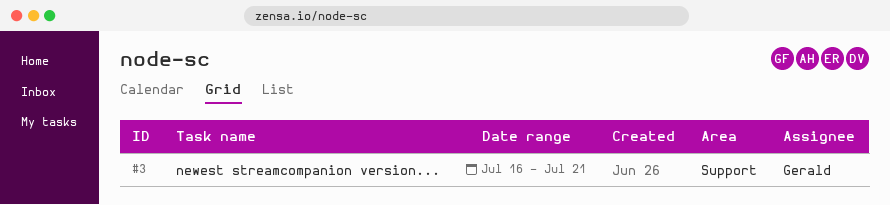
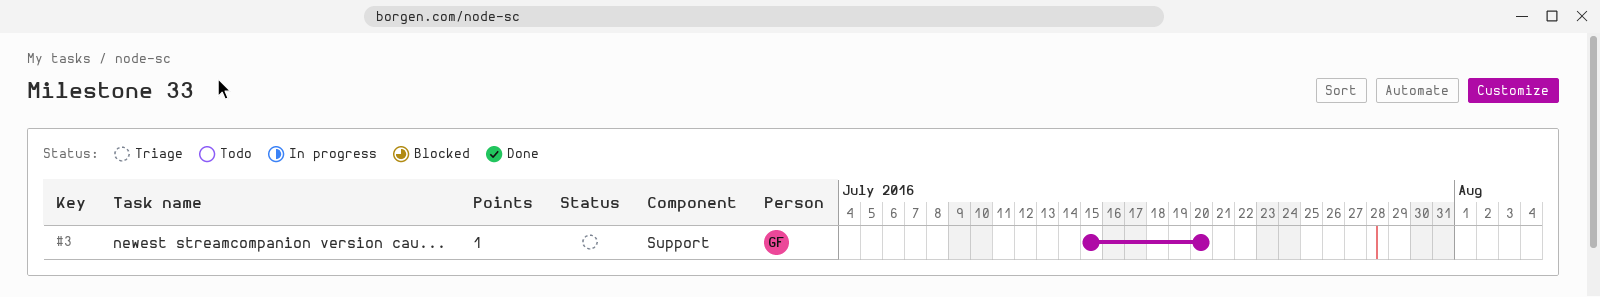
#3, start: Jul 16 -> Jul 15
#3, due: Jul 21 -> Jul 20

